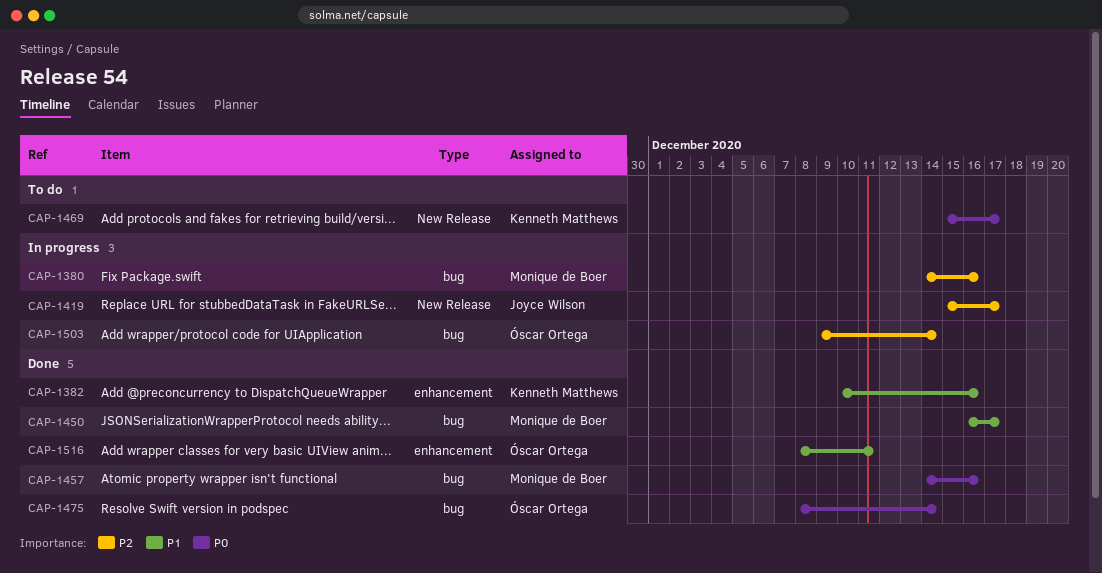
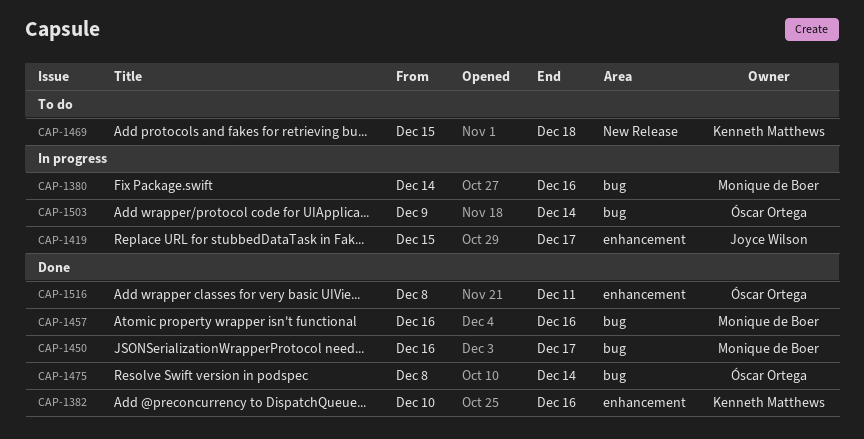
CAP-1419, label: New Release -> enhancement
CAP-1457, start: Dec 14 -> Dec 16
CAP-1469, due: Dec 17 -> Dec 18

